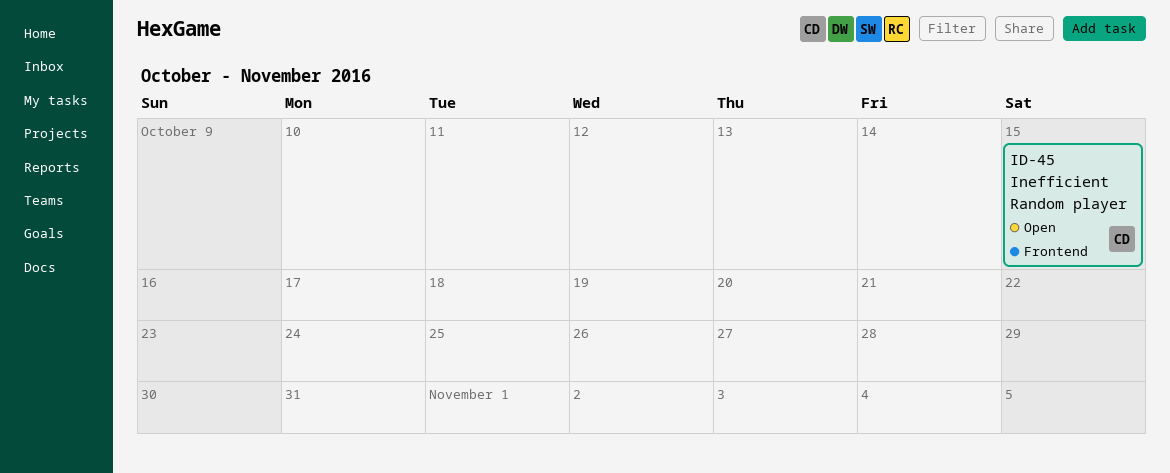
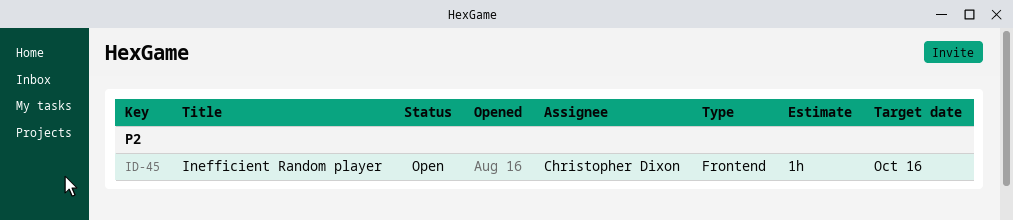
ID-45, due: Oct 15 -> Oct 16

